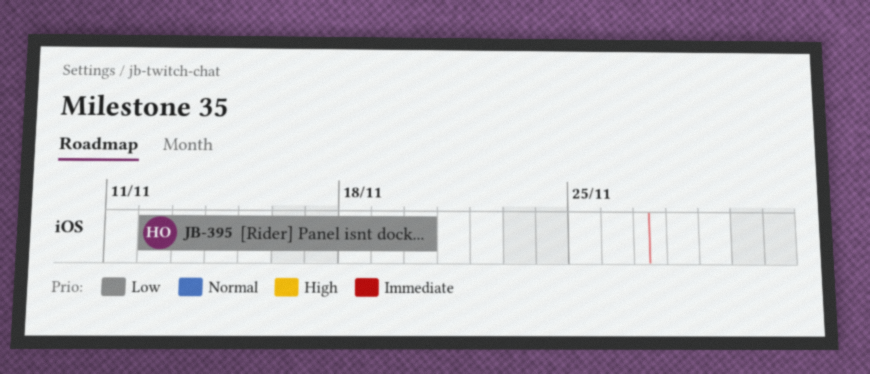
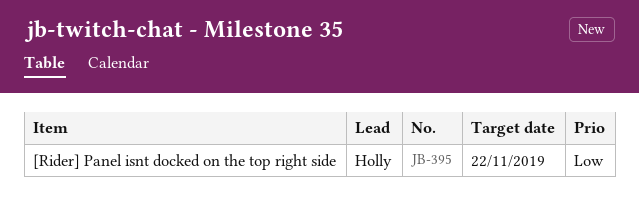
JB-395, due: Nov 20 -> Nov 22

